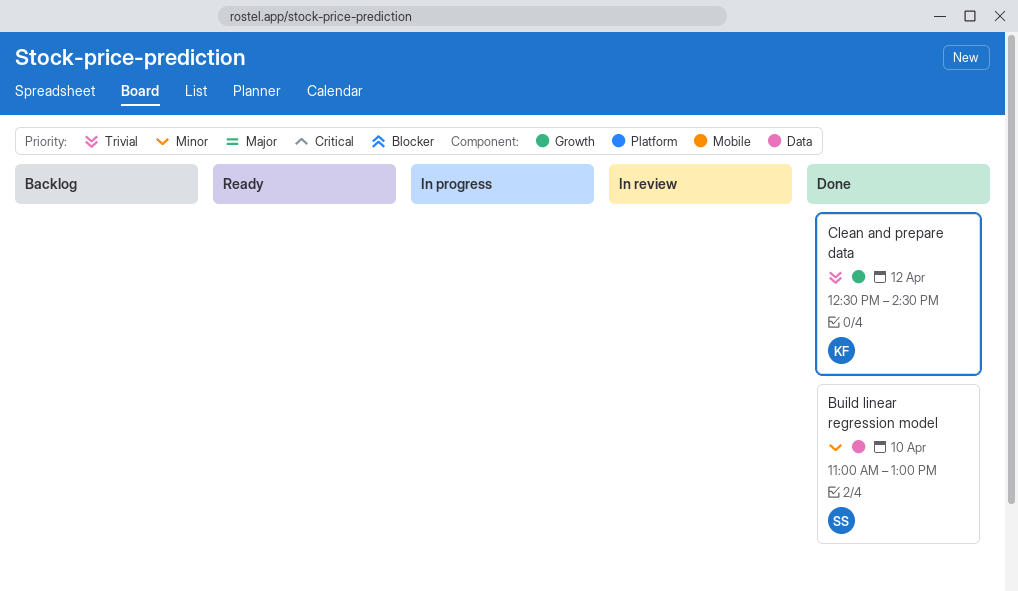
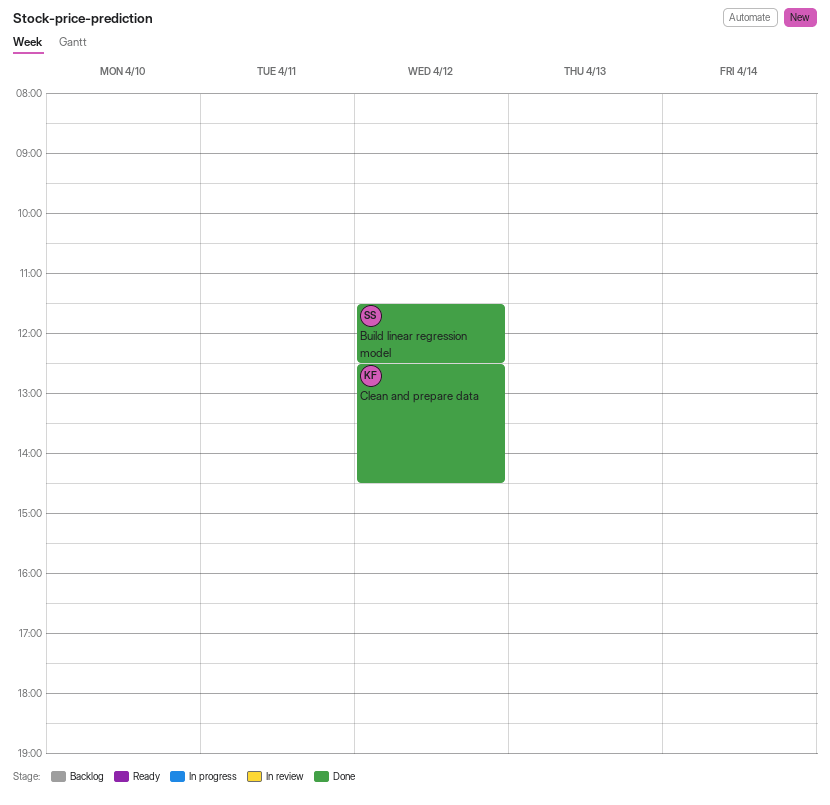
Build linear regression model, day: Apr 10 -> Apr 12
Build linear regression model, begins: 11:00 -> 11:30
Build linear regression model, ends: 13:00 -> 12:30

